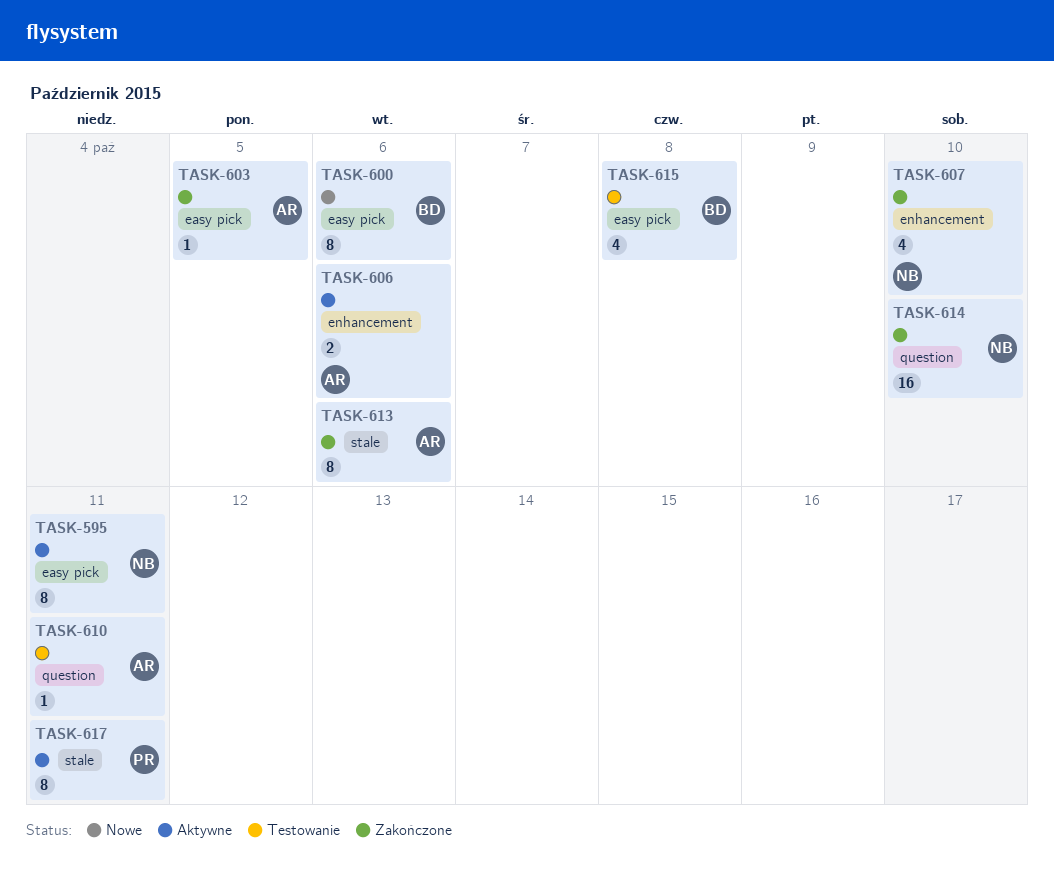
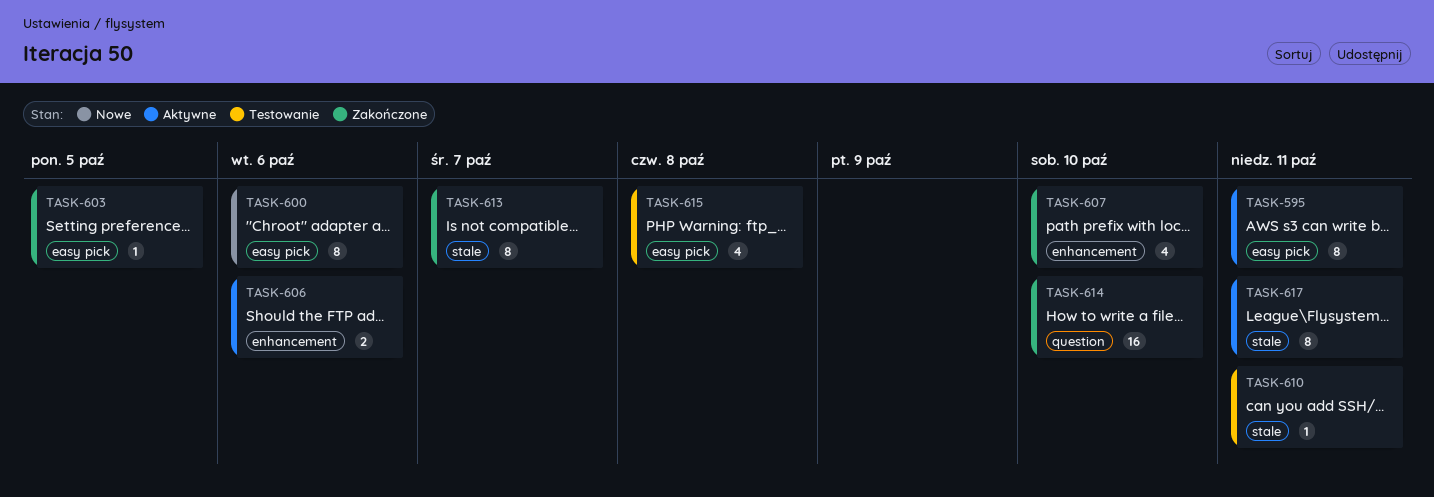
TASK-610, label: question -> stale
TASK-613, due: Oct 6 -> Oct 7

